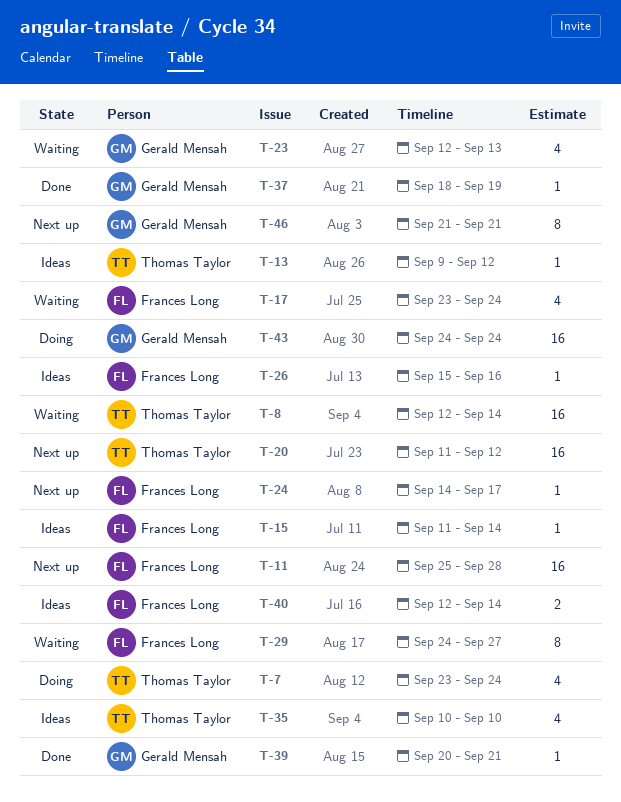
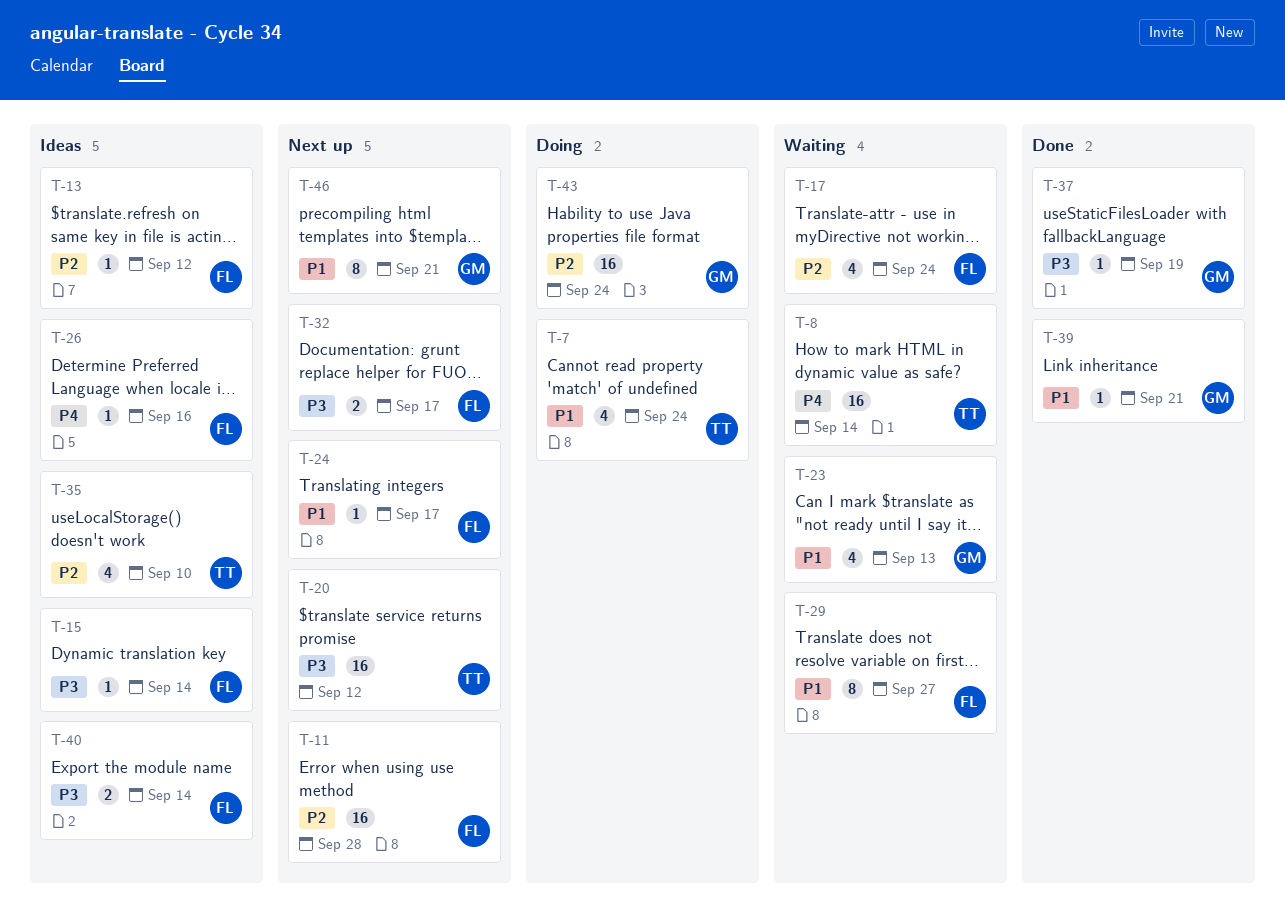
T-13, owner: Thomas Taylor -> Frances Long
T-32: none -> present

